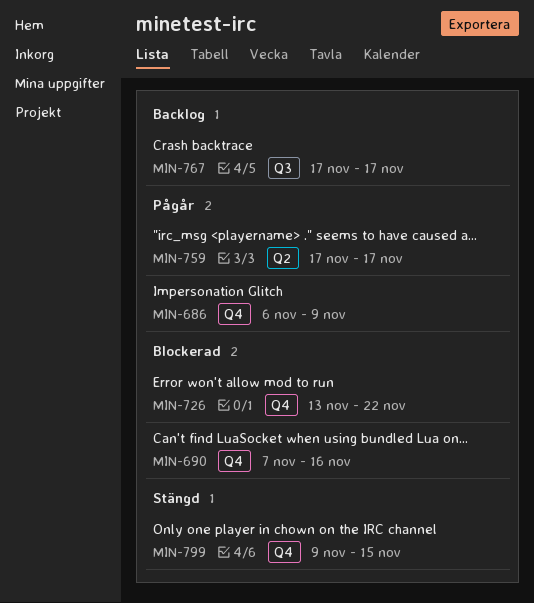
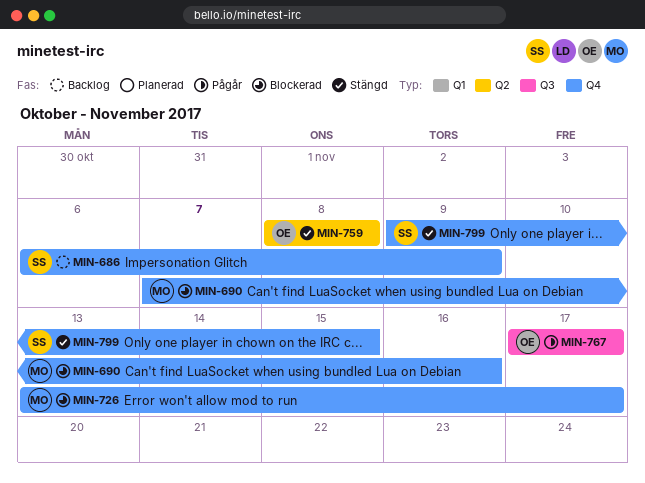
MIN-686, status: Pågår -> Backlog
MIN-726, due: Nov 22 -> Nov 17
MIN-759, status: Pågår -> Stängd
MIN-759, start: Nov 17 -> Nov 8
MIN-759, due: Nov 17 -> Nov 8
MIN-767, status: Backlog -> Pågår

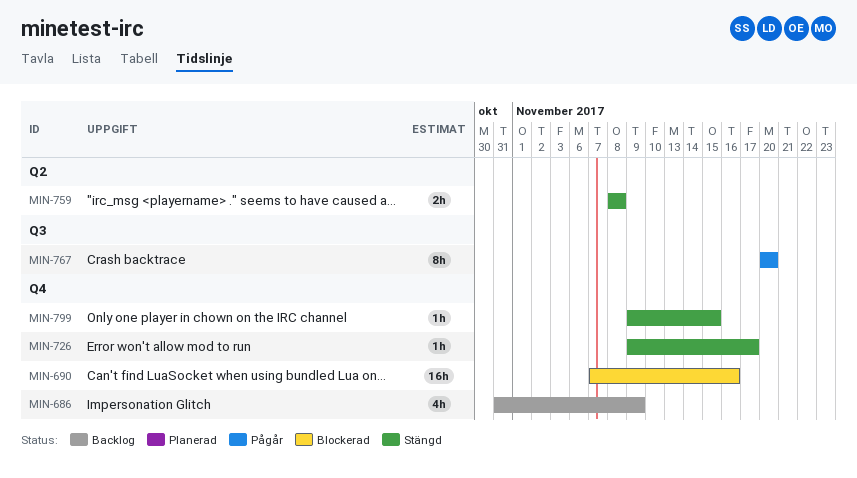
MIN-686, start: Nov 6 -> Oct 31
MIN-726, status: Blockerad -> Stängd
MIN-726, start: Nov 13 -> Nov 9
MIN-767, start: Nov 17 -> Nov 20
MIN-767, due: Nov 17 -> Nov 20

